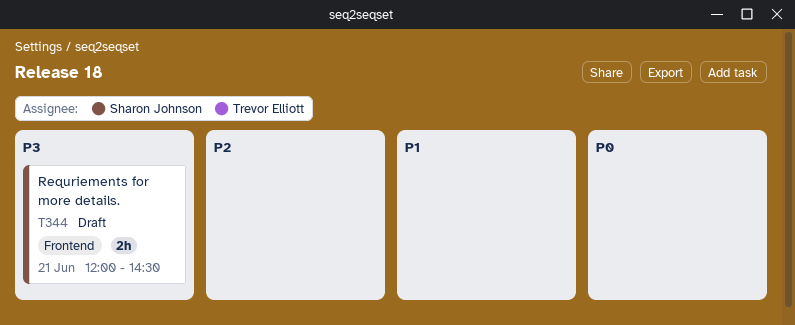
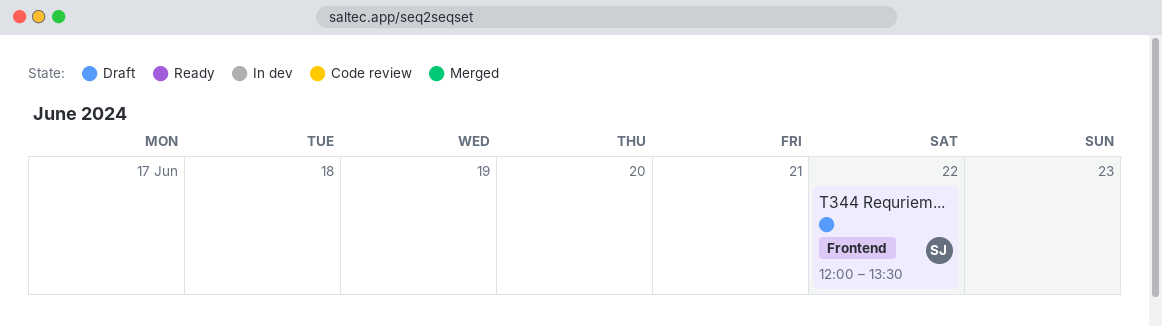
T344, day: Jun 21 -> Jun 22
T344, ends: 14:30 -> 13:30

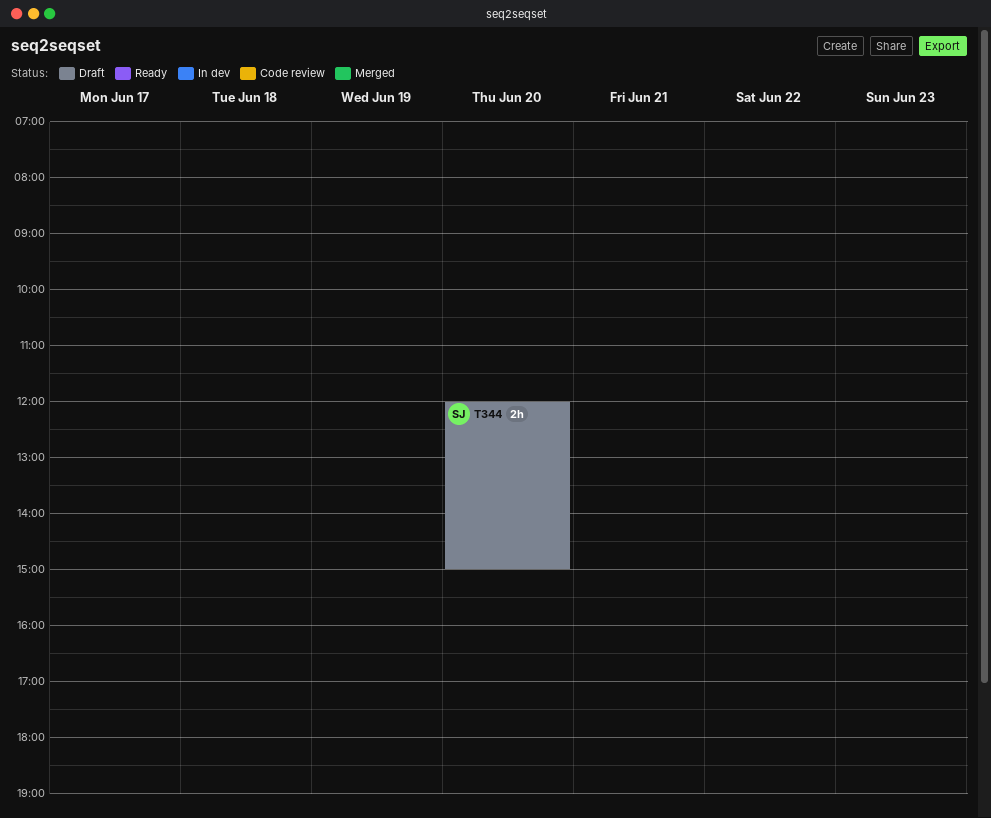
T344, day: Jun 22 -> Jun 20
T344, ends: 13:30 -> 15:00

